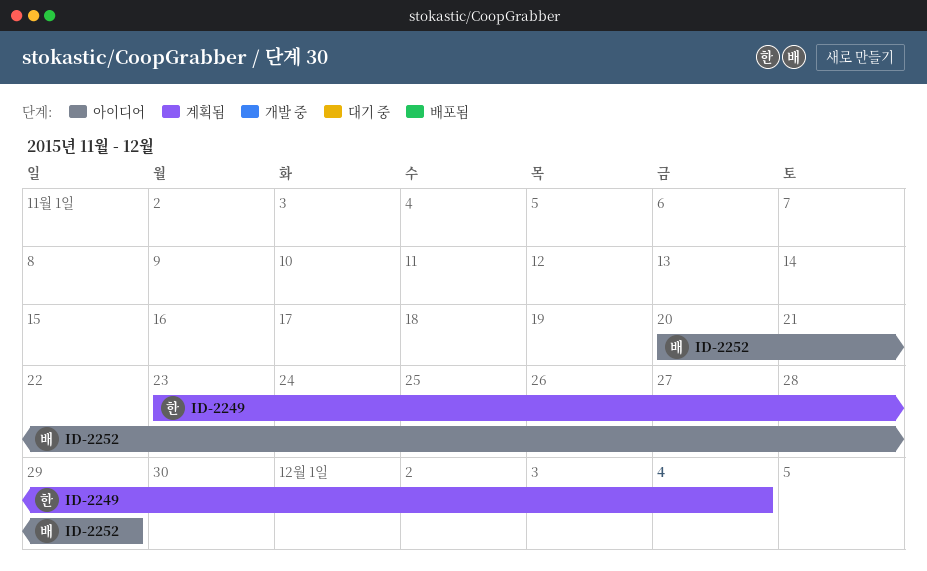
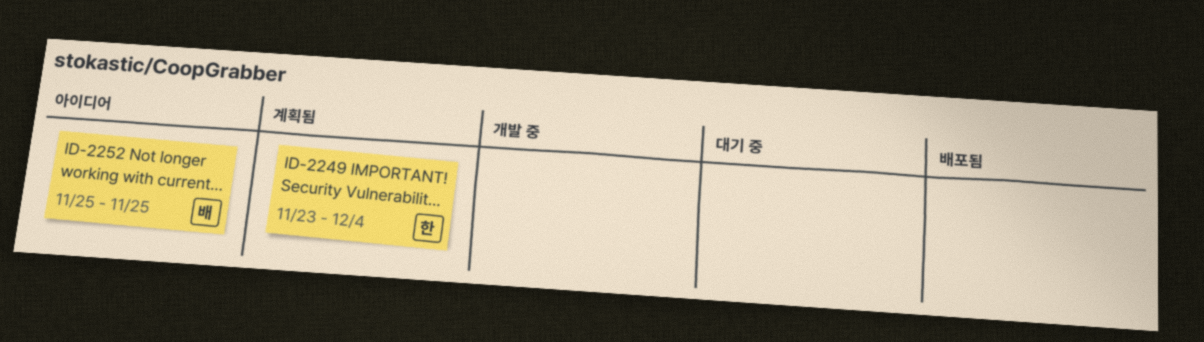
ID-2252, start: Nov 20 -> Nov 25
ID-2252, due: Nov 29 -> Nov 25

